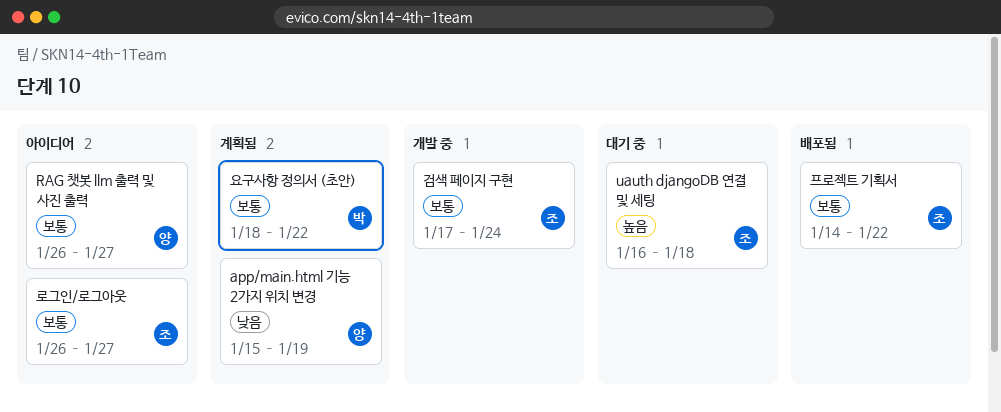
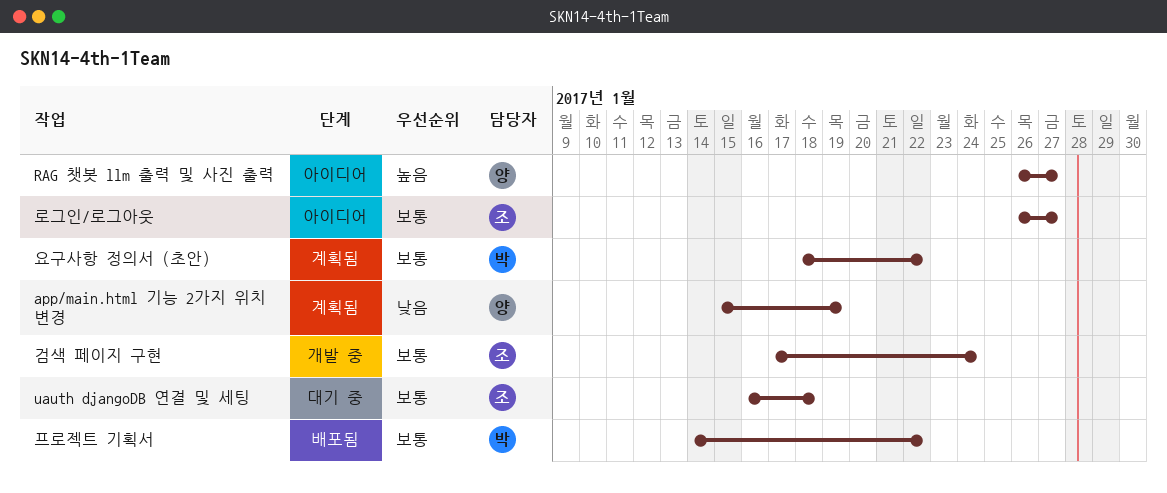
RAG 챗봇 llm 출력 및 사진 출력, priority: 보통 -> 높음
uauth djangoDB 연결 및 세팅, priority: 높음 -> 보통
프로젝트 기획서, owner: 조 -> 박

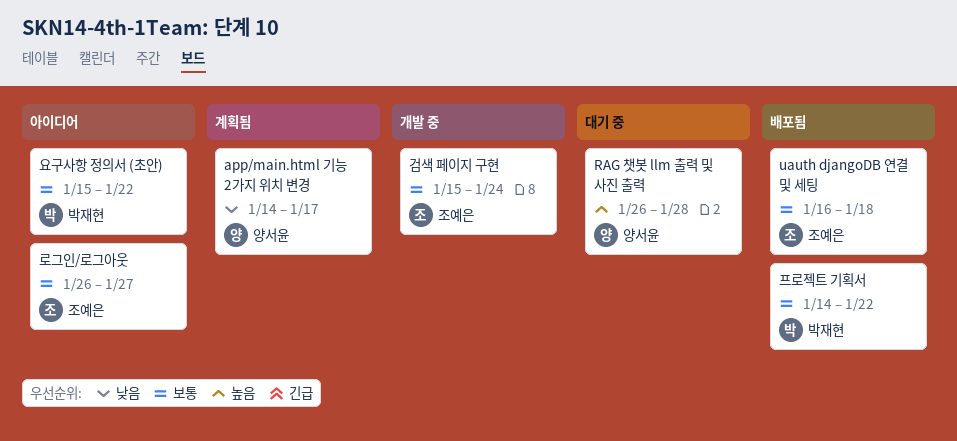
app/main.html 기능 2가지 위치 변경, start: Jan 15 -> Jan 14
app/main.html 기능 2가지 위치 변경, due: Jan 19 -> Jan 17
RAG 챗봇 llm 출력 및 사진 출력, status: 아이디어 -> 대기 중
RAG 챗봇 llm 출력 및 사진 출력, due: Jan 27 -> Jan 28
uauth djangoDB 연결 및 세팅, status: 대기 중 -> 배포됨
검색 페이지 구현, start: Jan 17 -> Jan 15
요구사항 정의서 (초안), status: 계획됨 -> 아이디어
요구사항 정의서 (초안), start: Jan 18 -> Jan 15

